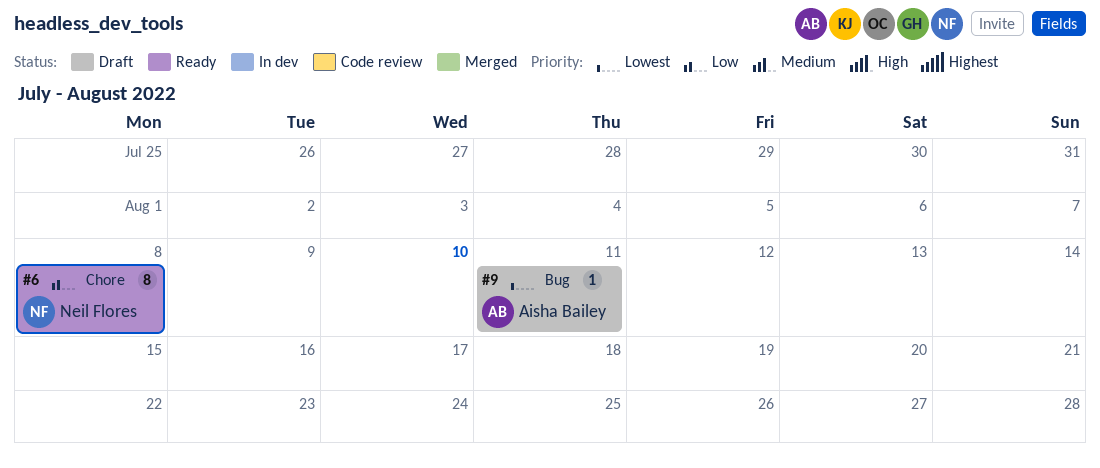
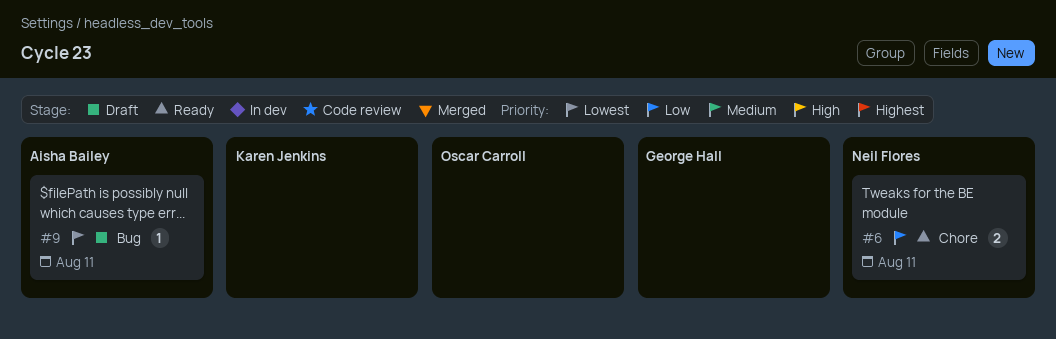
#6, estimate: 8 -> 2
#6, due: Aug 8 -> Aug 11

